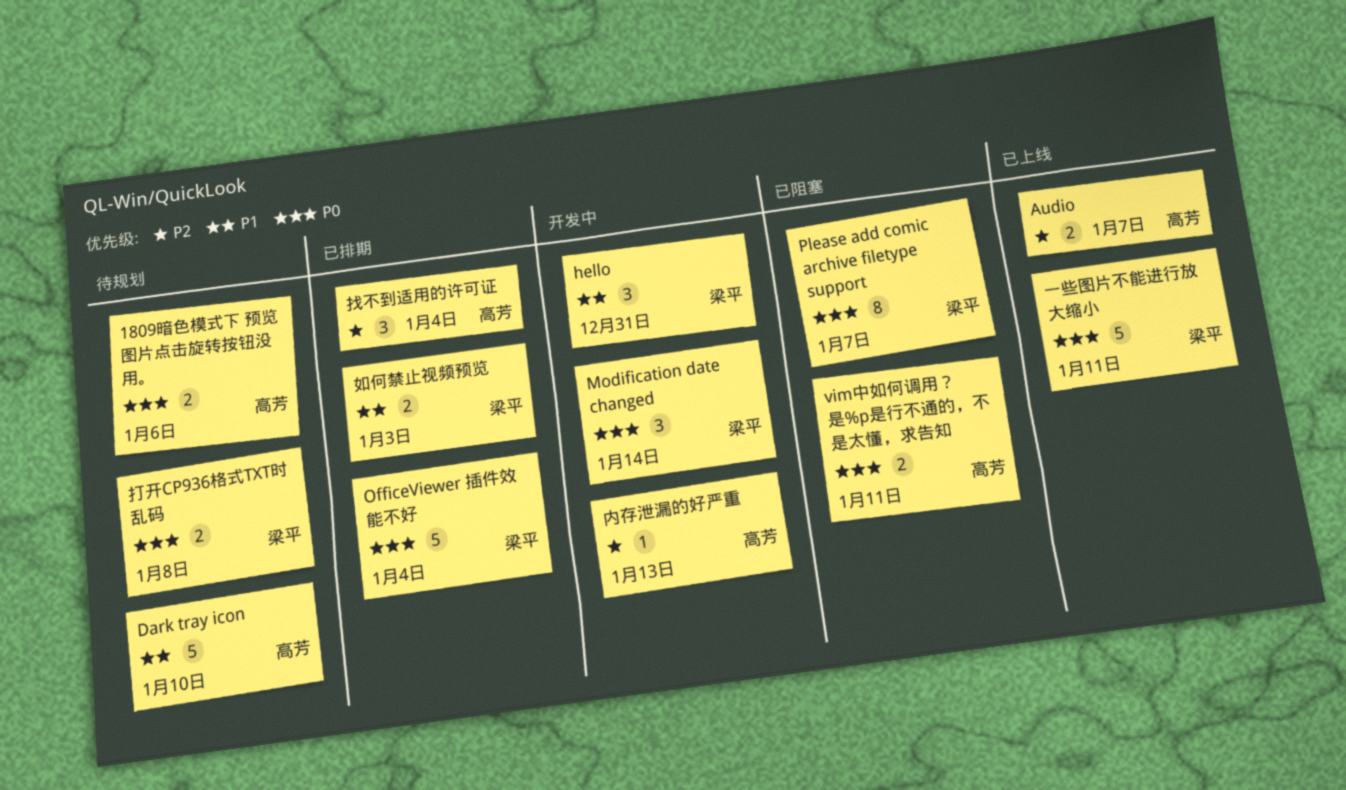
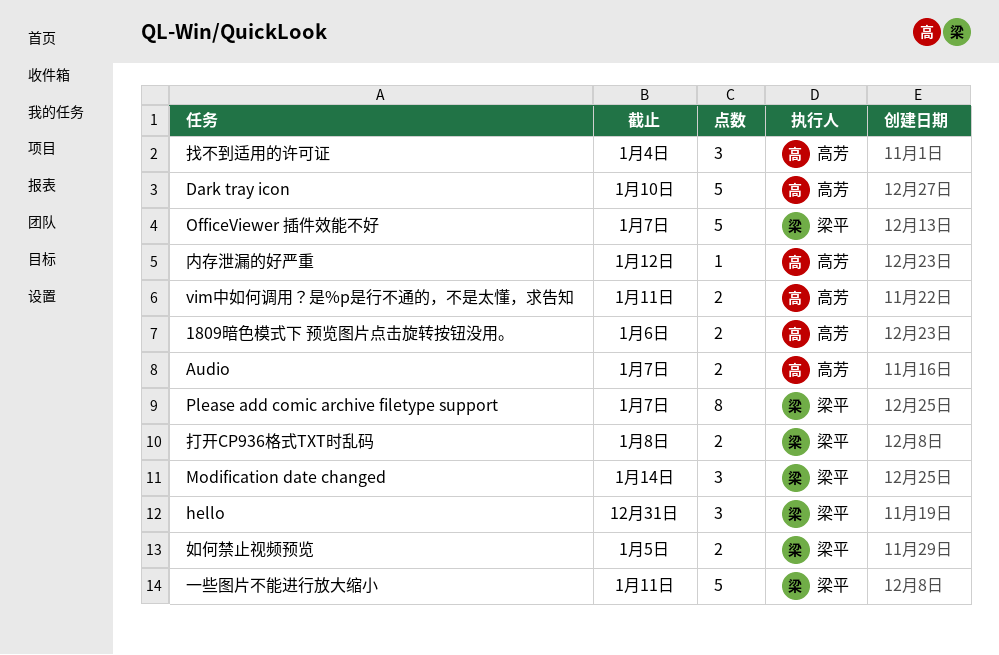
OfficeViewer 插件效能不好, due: Jan 4 -> Jan 7
内存泄漏的好严重, due: Jan 13 -> Jan 12
如何禁止视频预览, due: Jan 3 -> Jan 5

